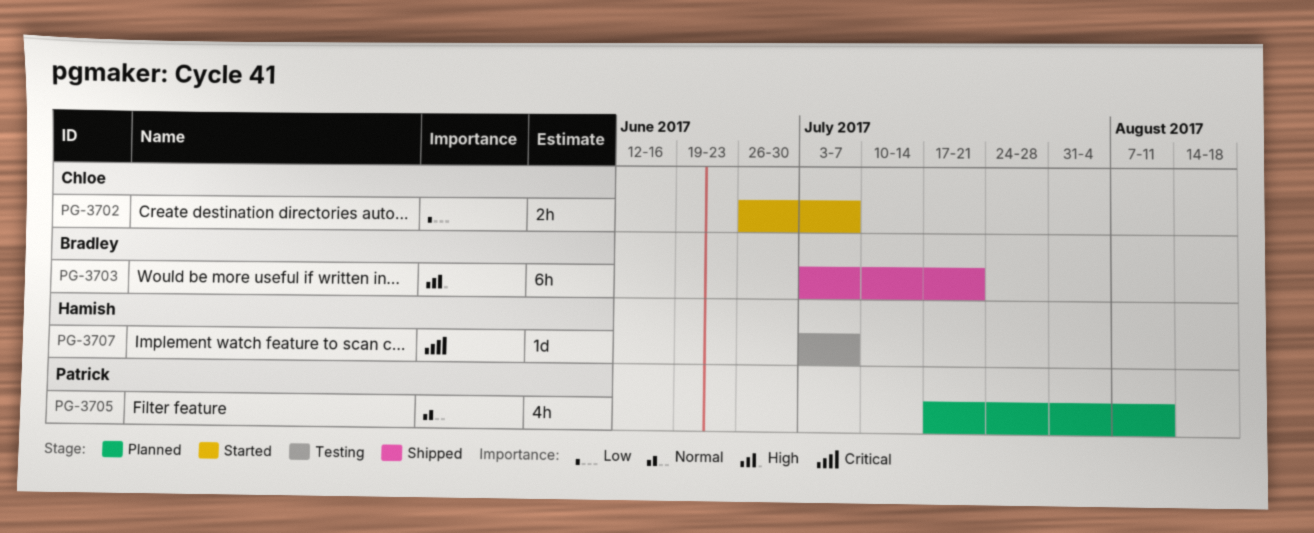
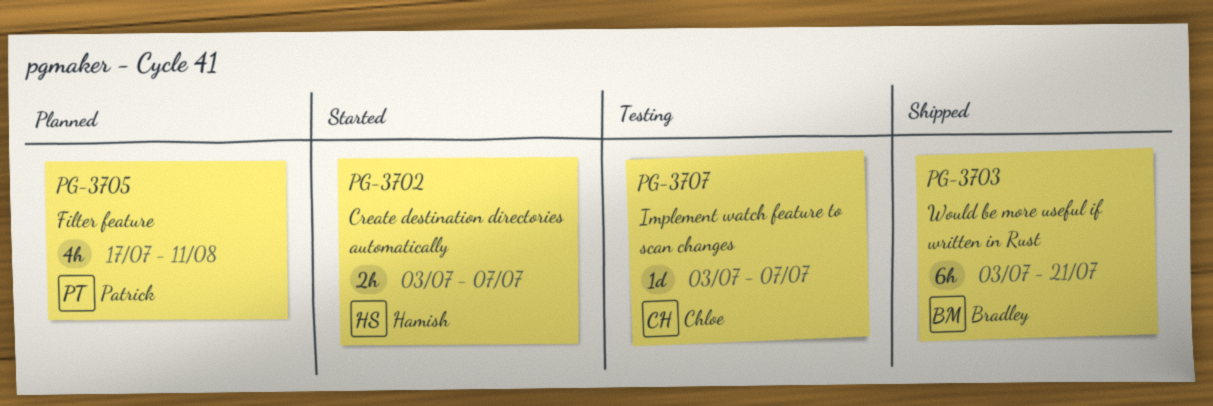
PG-3702, owner: Chloe -> Hamish
PG-3702, start: Jun 26 -> Jul 3
PG-3707, owner: Hamish -> Chloe

